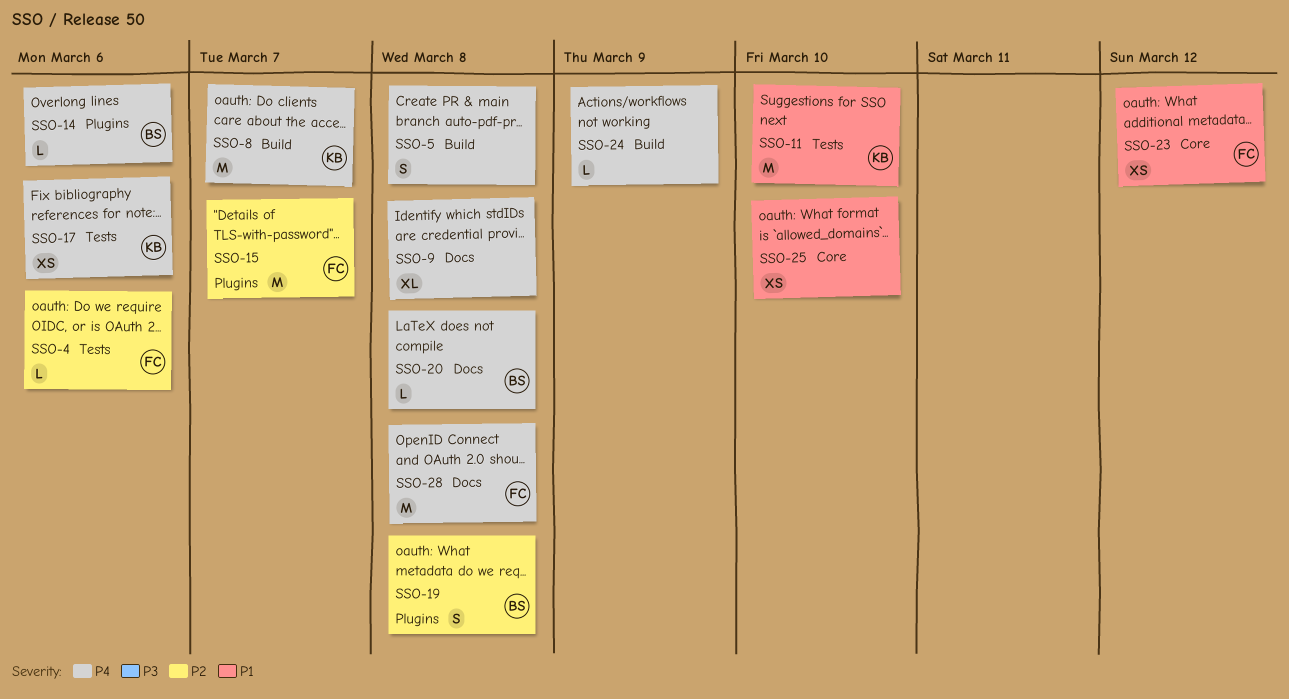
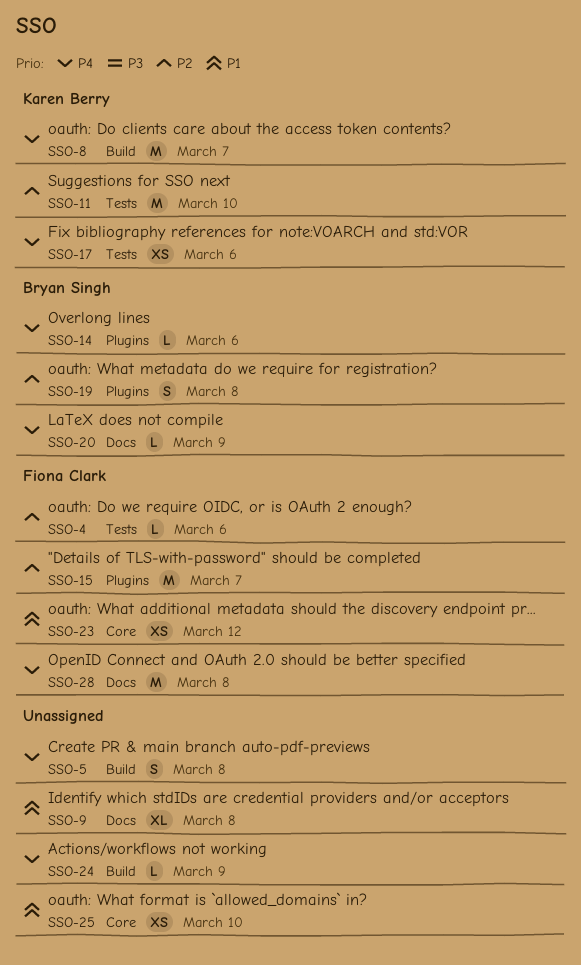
SSO-9, priority: P4 -> P1
SSO-11, priority: P1 -> P2
SSO-20, due: Mar 8 -> Mar 9

